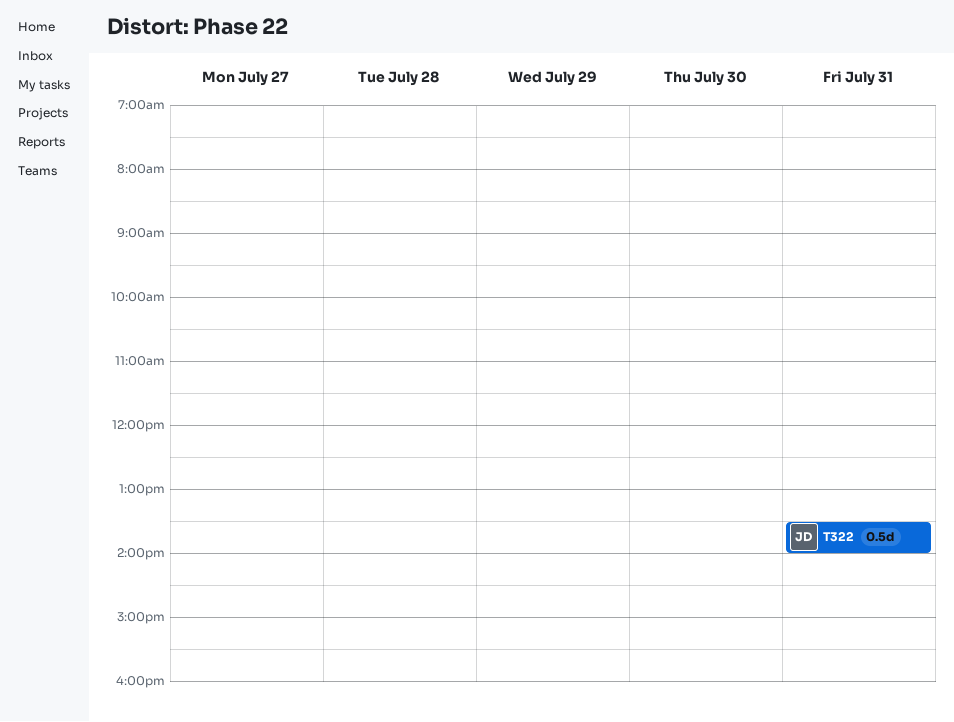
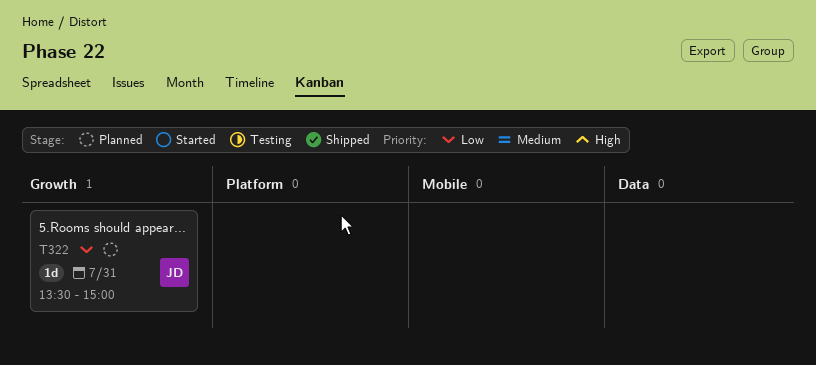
T322, estimate: 0.5d -> 1d
T322, ends: 14:00 -> 15:00

